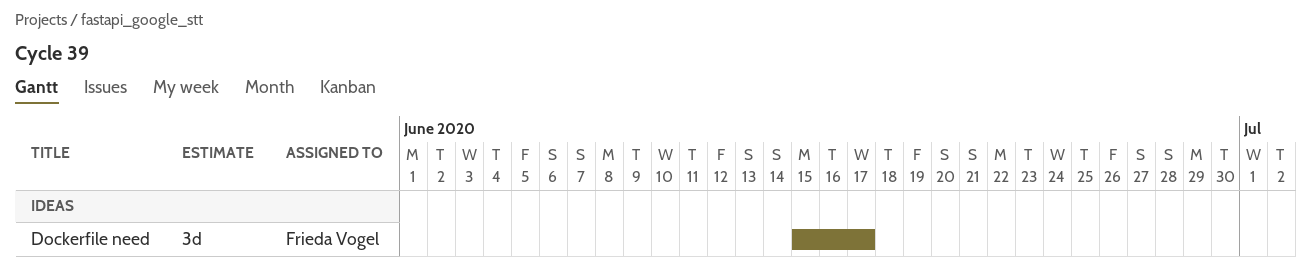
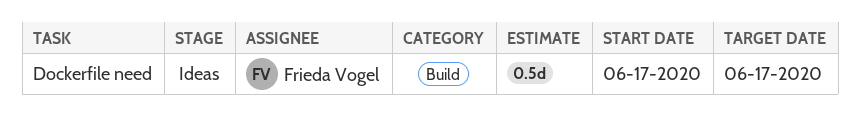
Dockerfile need, estimate: 3d -> 0.5d
Dockerfile need, start: Jun 15 -> Jun 17

